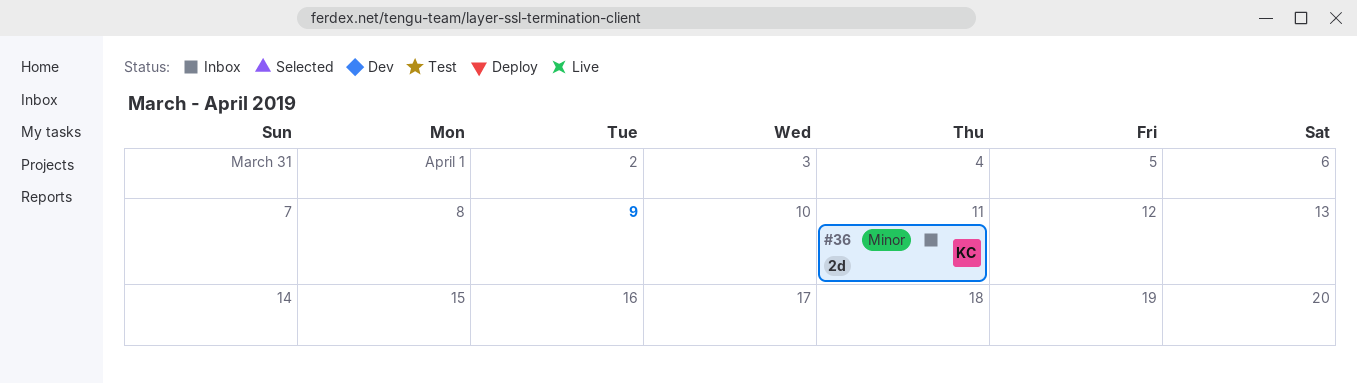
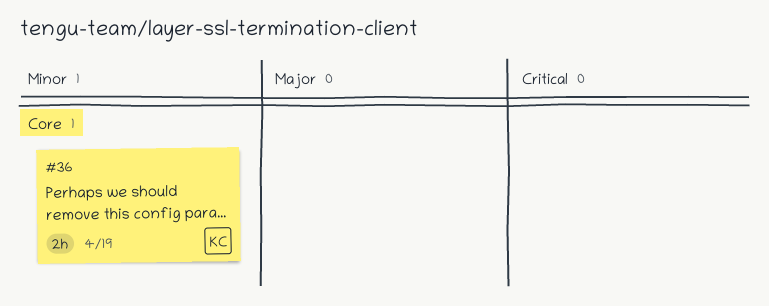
#36, estimate: 2d -> 2h
#36, due: Apr 11 -> Apr 19

